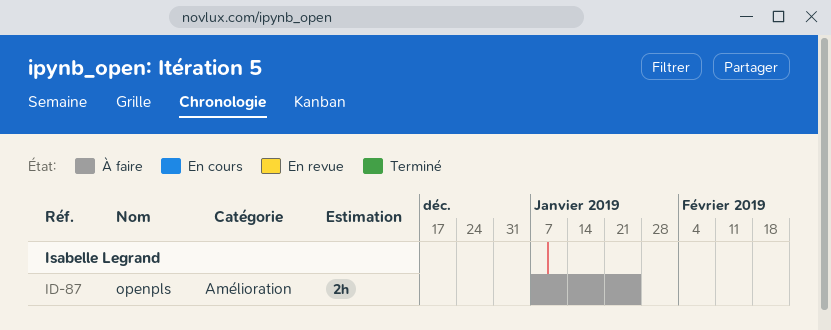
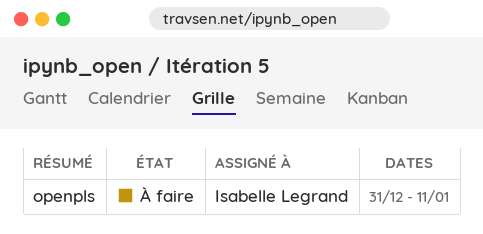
openpls, start: Jan 7 -> Dec 31
openpls, due: Jan 25 -> Jan 11

